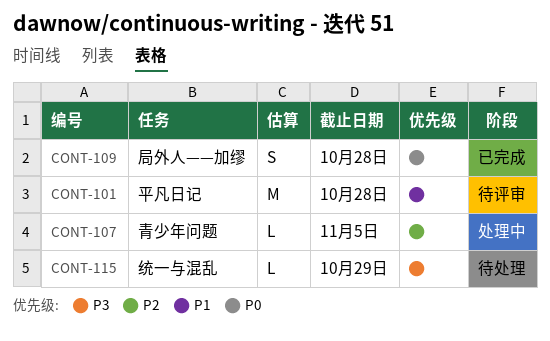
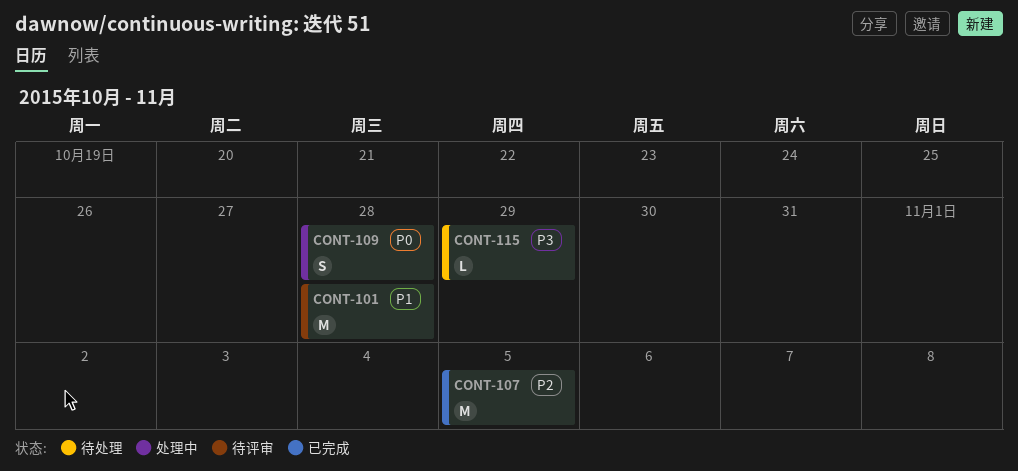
CONT-107, status: 处理中 -> 已完成
CONT-107, estimate: L -> M
CONT-109, status: 已完成 -> 处理中

